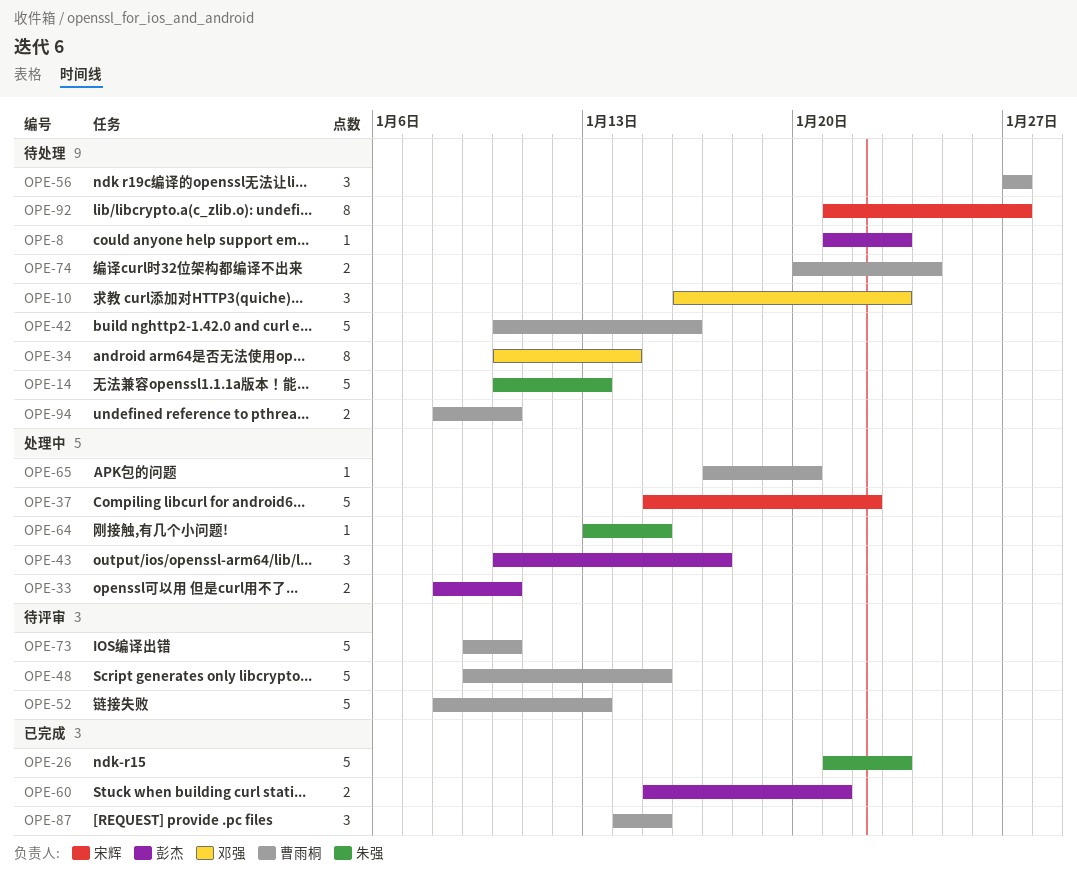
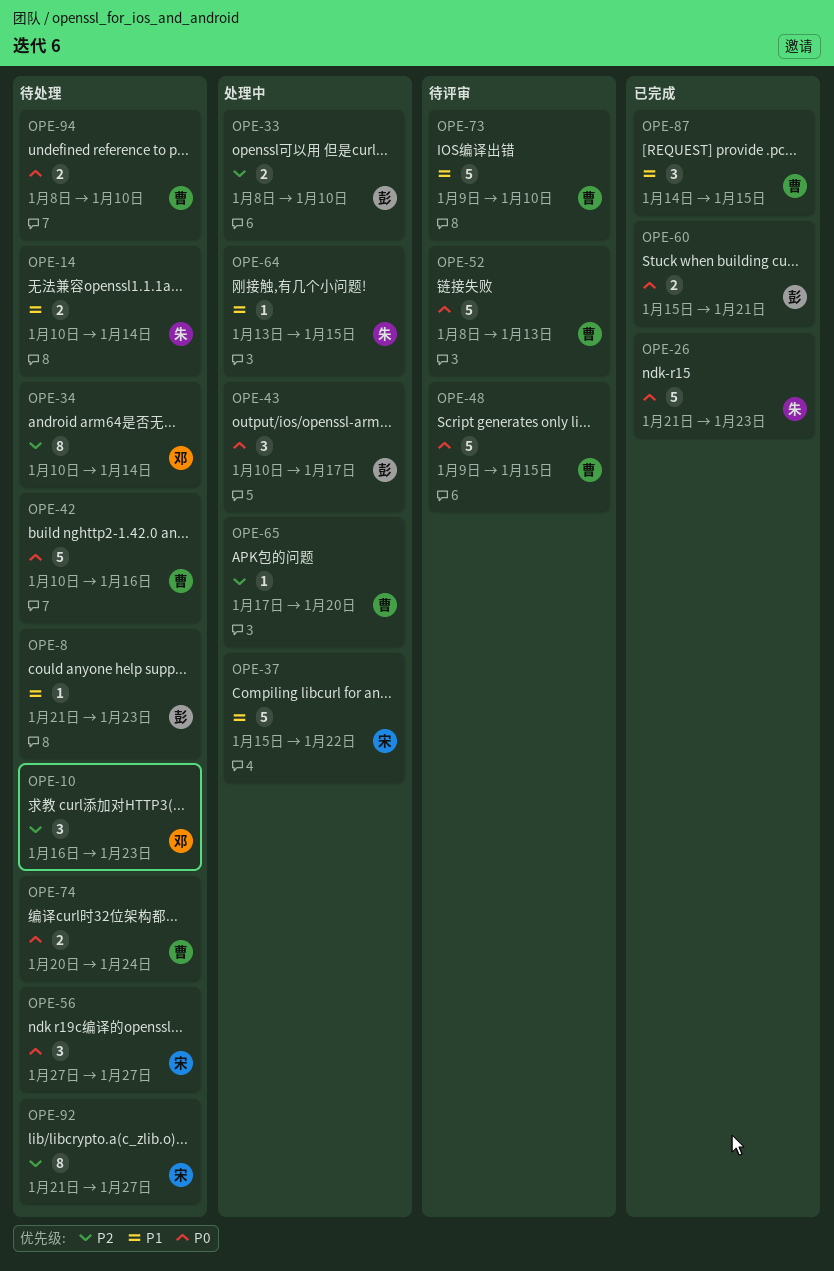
OPE-14, estimate: 5 -> 2
OPE-14, due: Jan 13 -> Jan 14
OPE-56, owner: 曹雨桐 -> 宋辉

